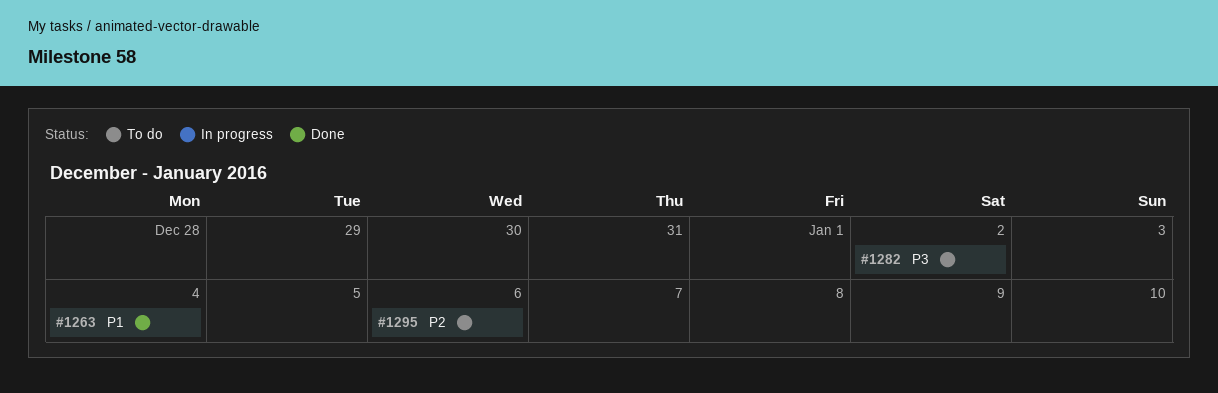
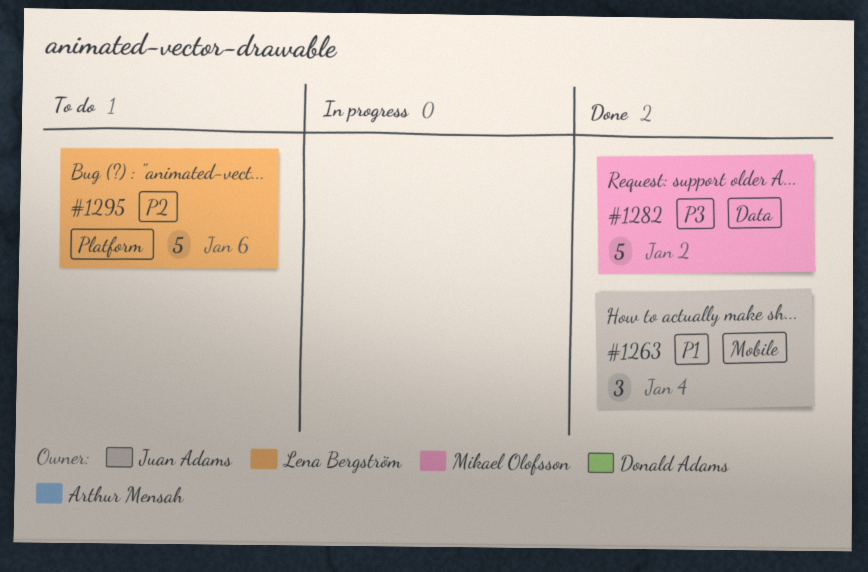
#1282, status: To do -> Done

